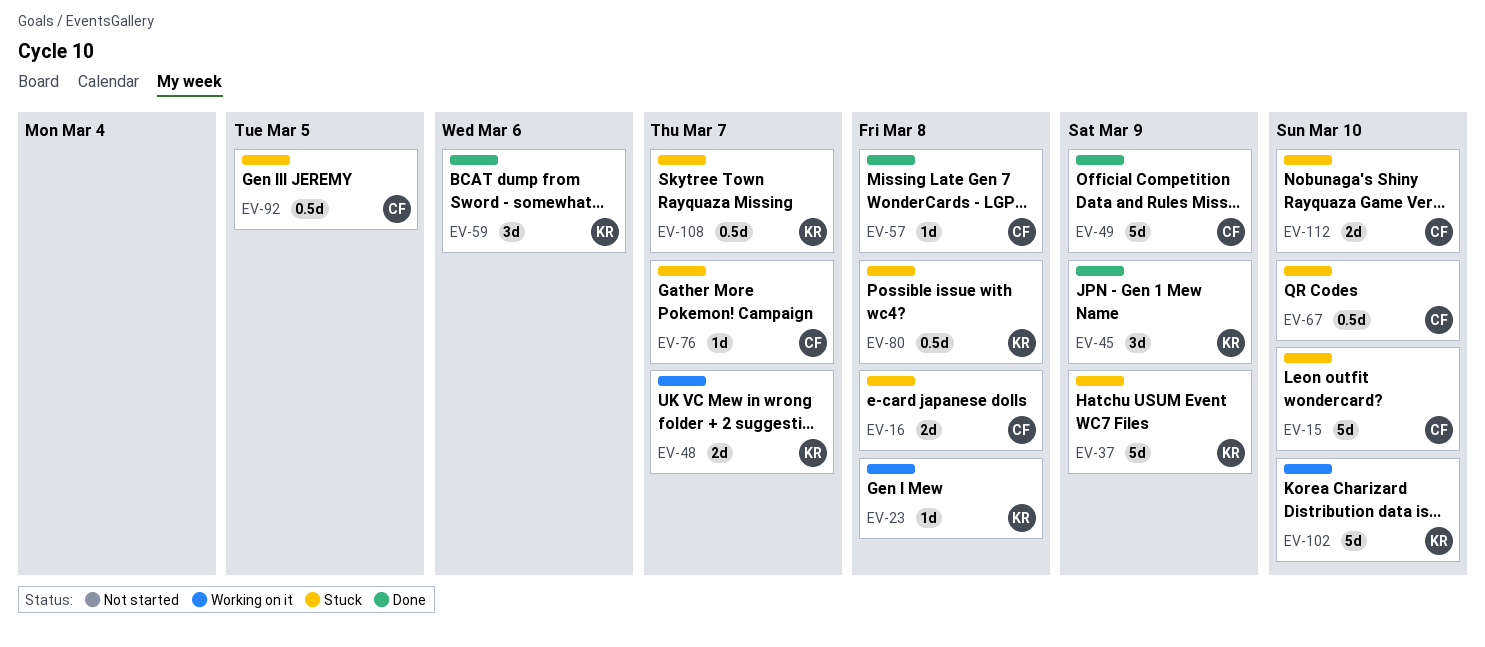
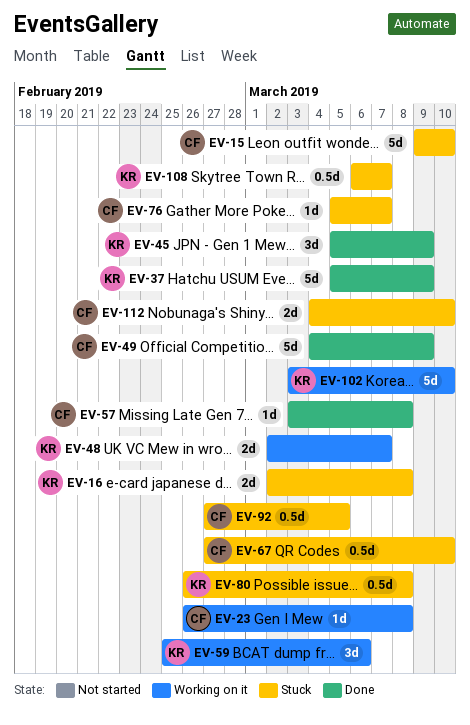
EV-16, owner: CF -> KR
EV-23, owner: KR -> CF
EV-37, status: Stuck -> Done
EV-59, status: Done -> Working on it

